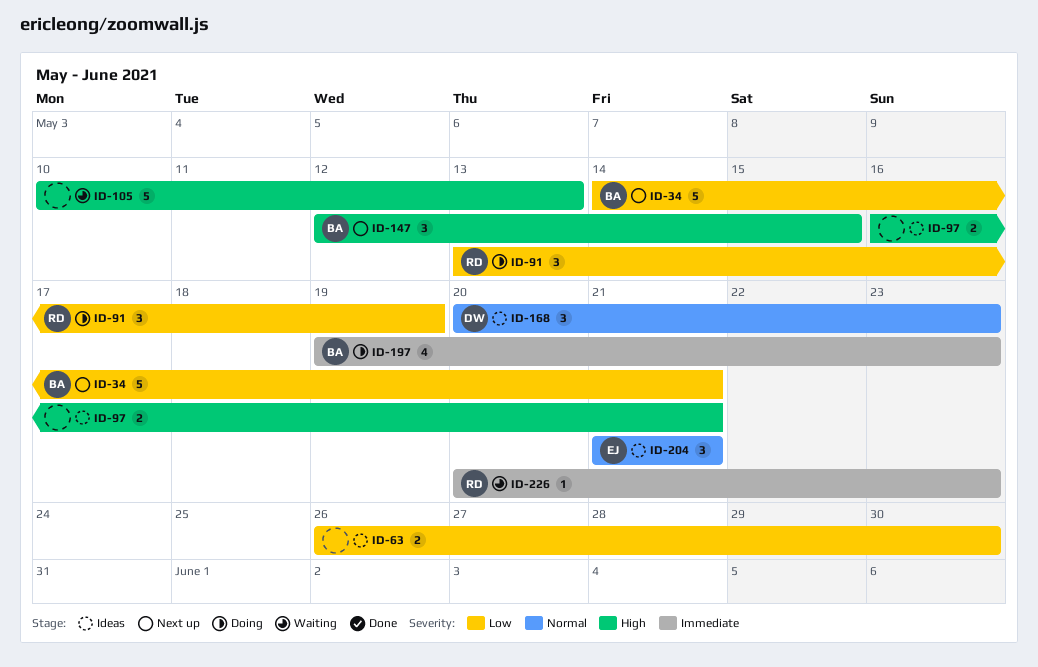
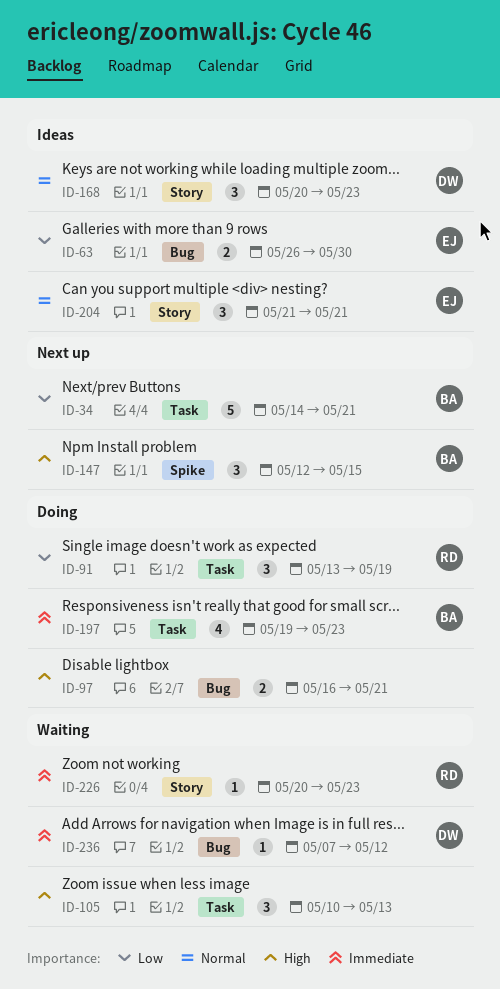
ID-63, owner: none -> EJ
ID-97, status: Ideas -> Doing
ID-105, estimate: 5 -> 3
ID-236: none -> present

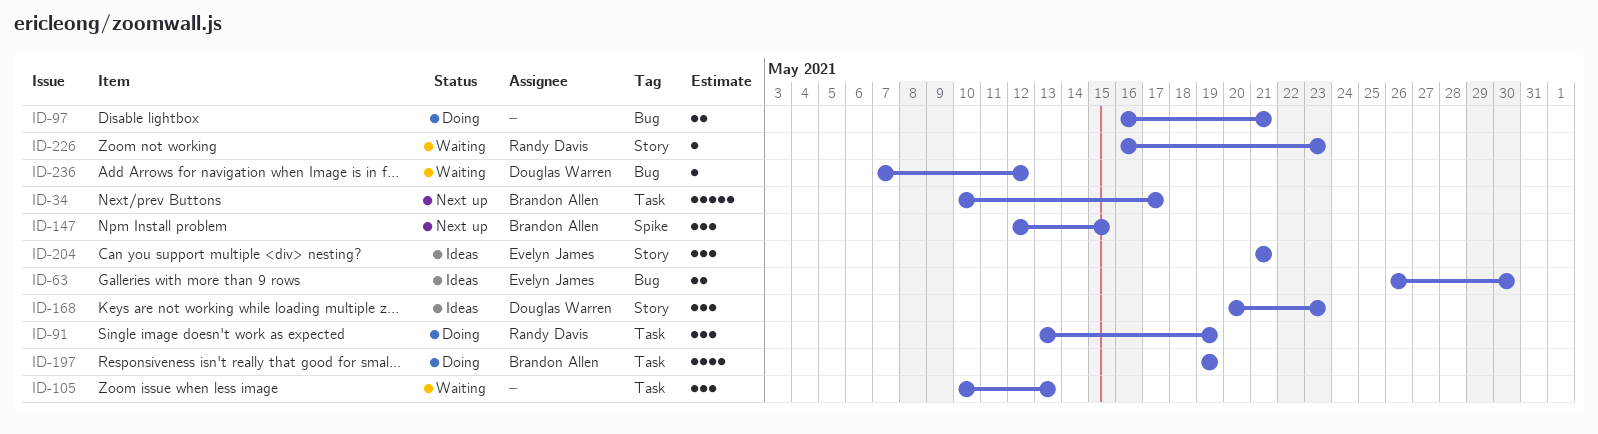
ID-34, start: May 14 -> May 10
ID-34, due: May 21 -> May 17
ID-197, due: May 23 -> May 19
ID-226, start: May 20 -> May 16

